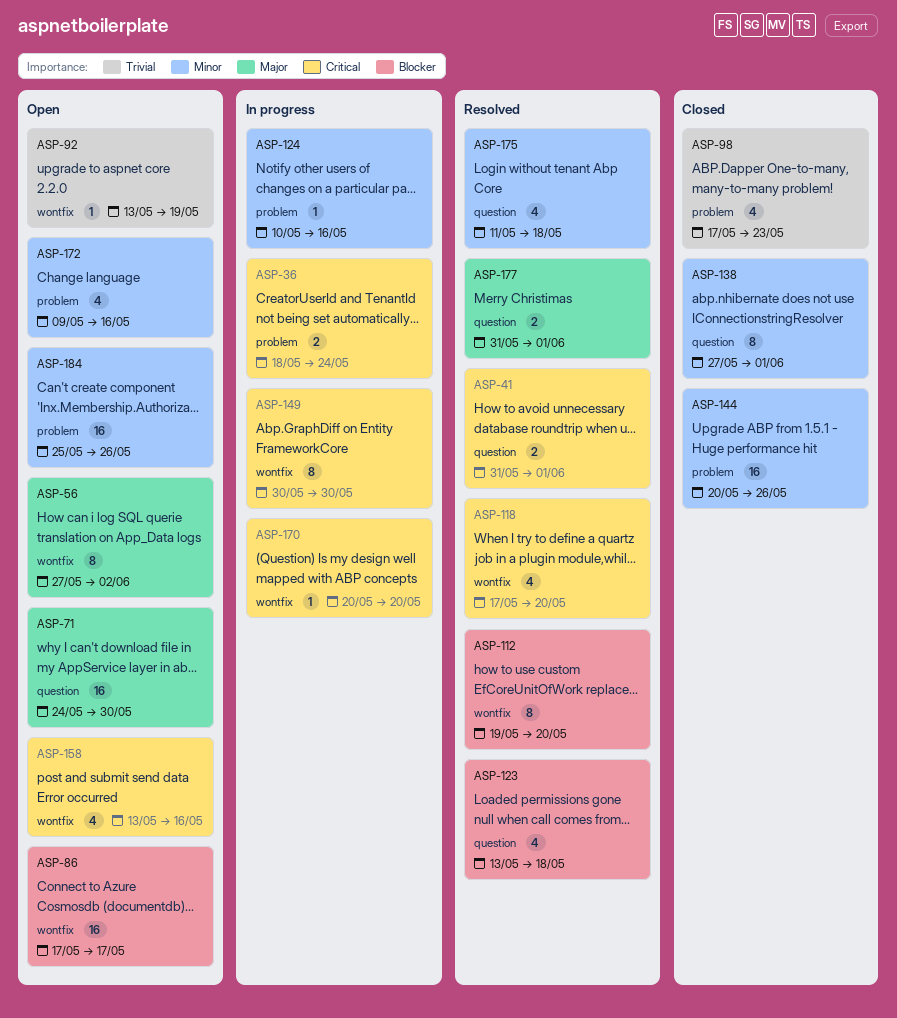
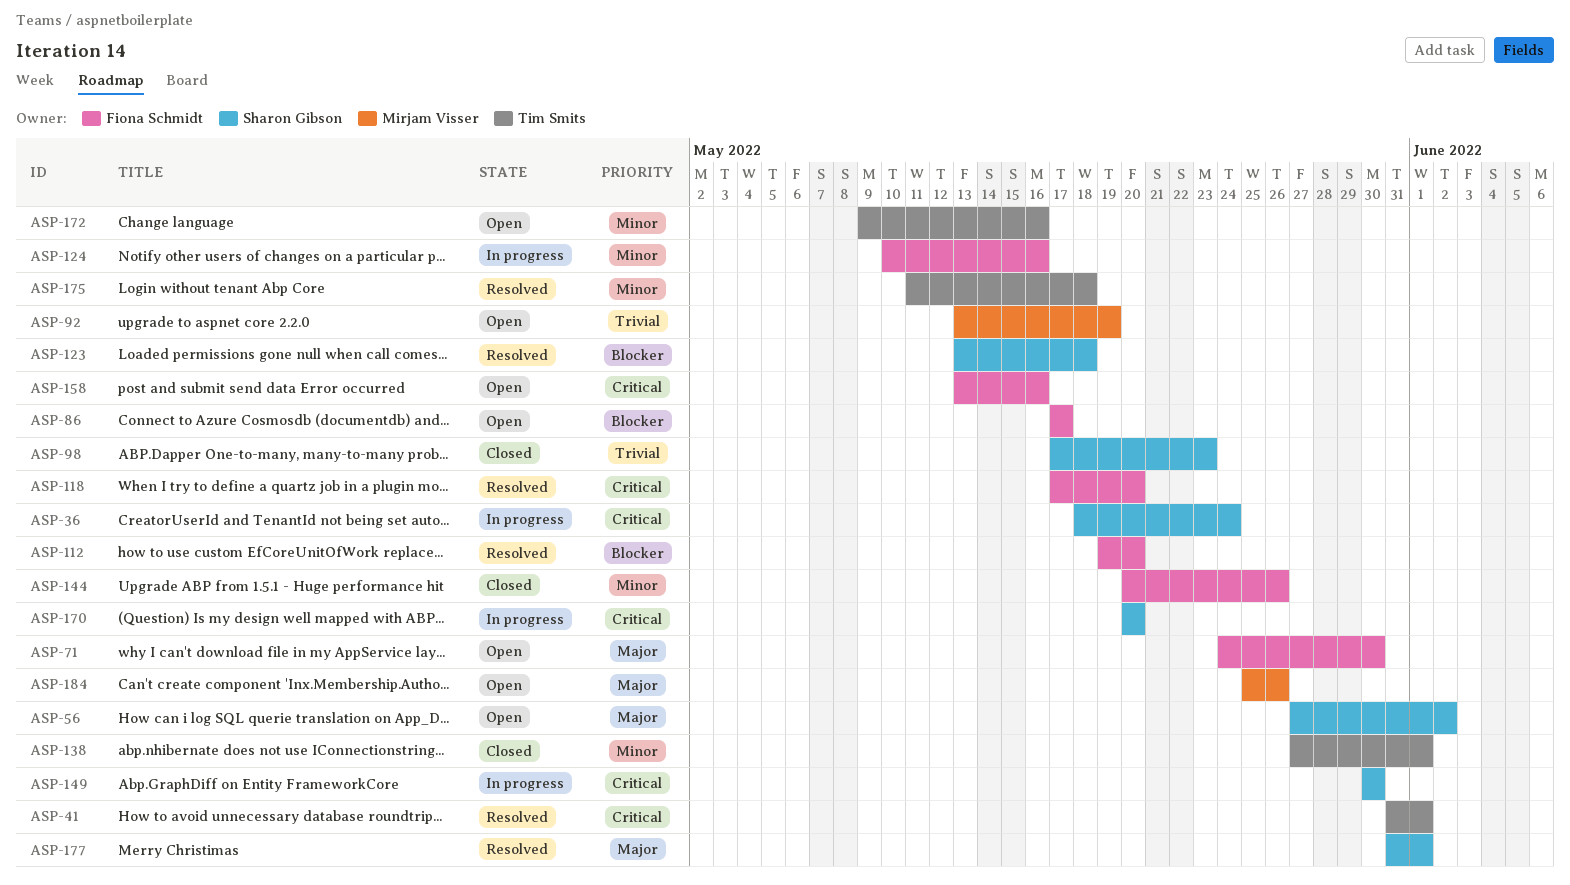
ASP-184, priority: Minor -> Major

